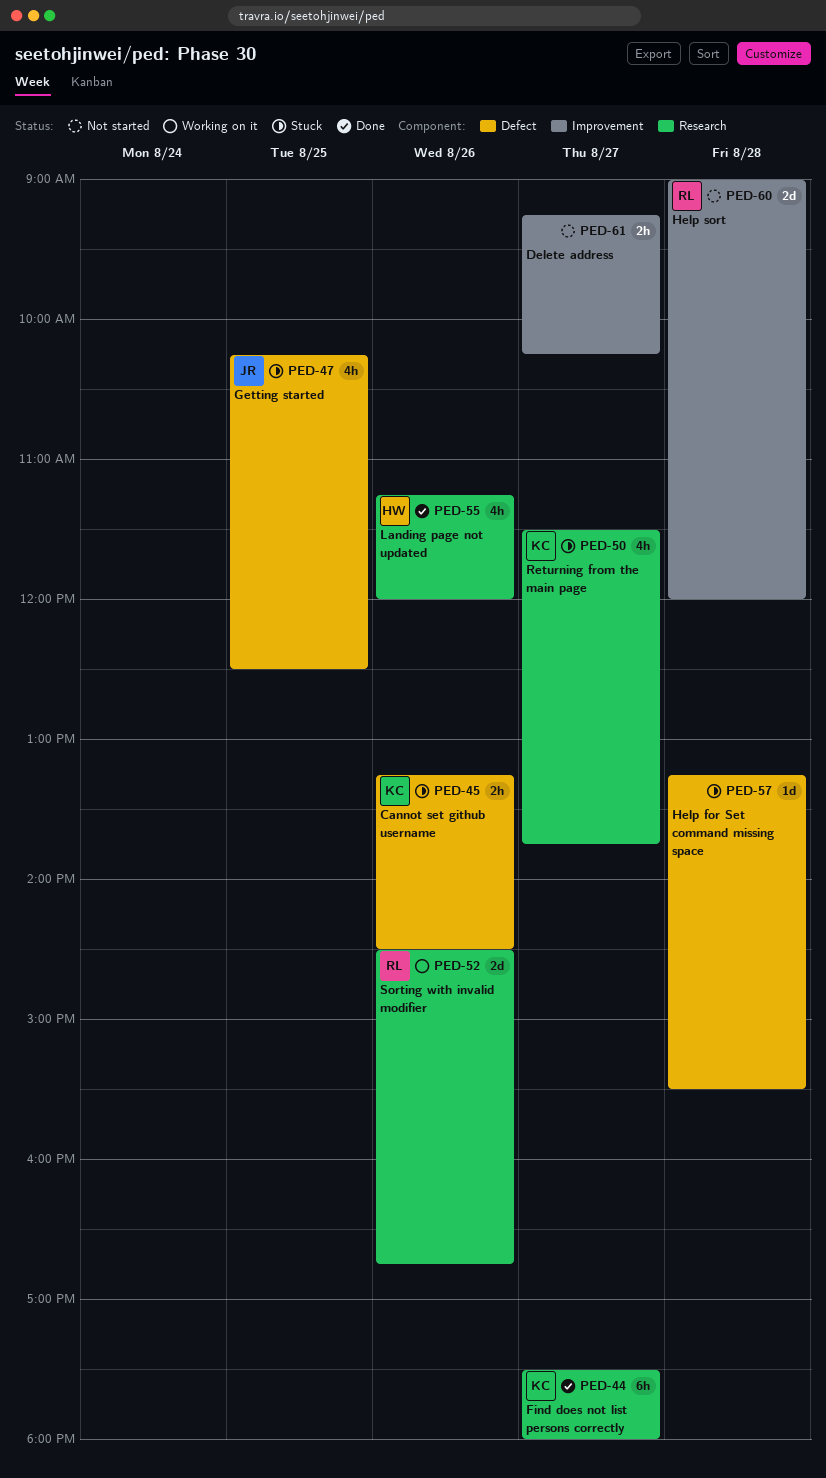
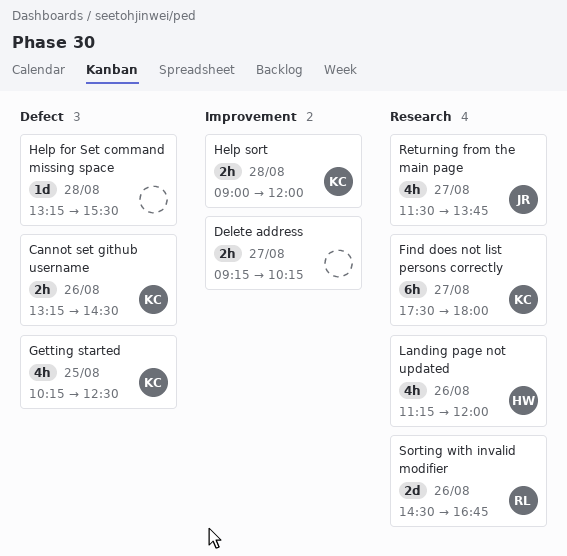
Getting started, owner: JR -> KC
Help sort, owner: RL -> KC
Help sort, estimate: 2d -> 2h
Returning from the main page, owner: KC -> JR

